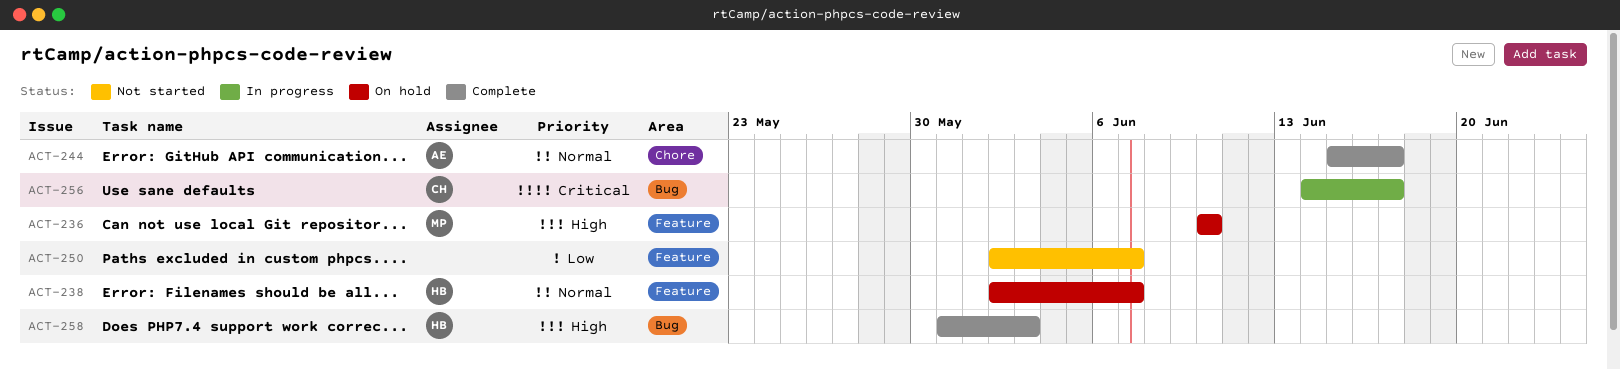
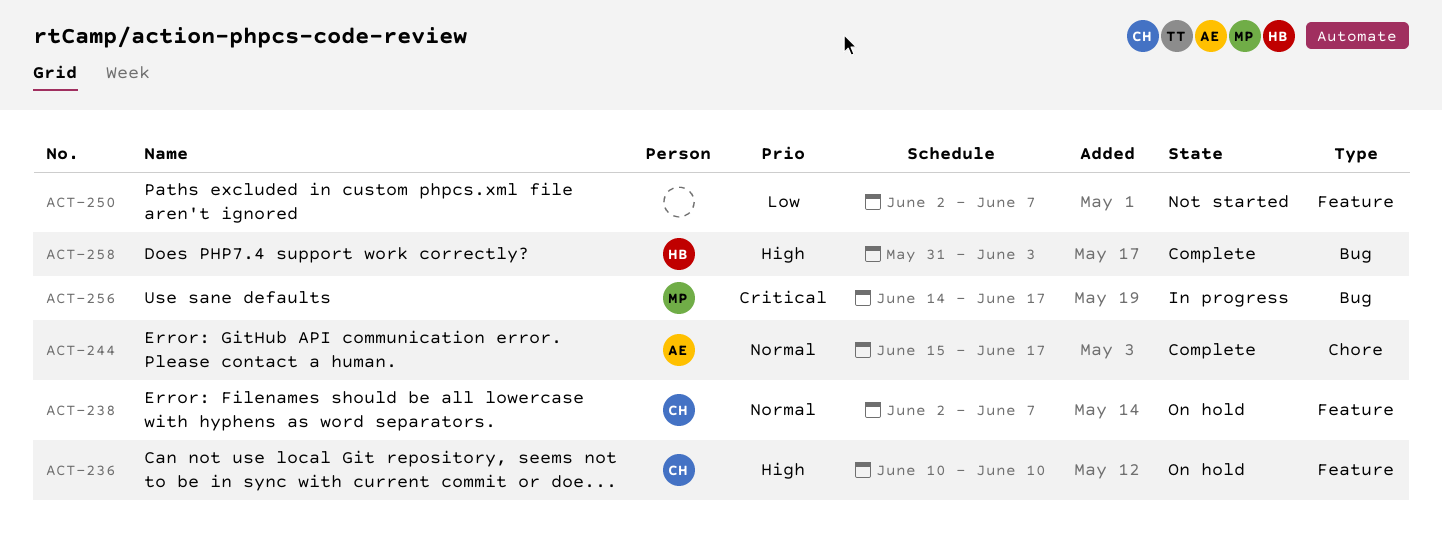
ACT-236, owner: MP -> CH
ACT-238, owner: HB -> CH
ACT-256, owner: CH -> MP

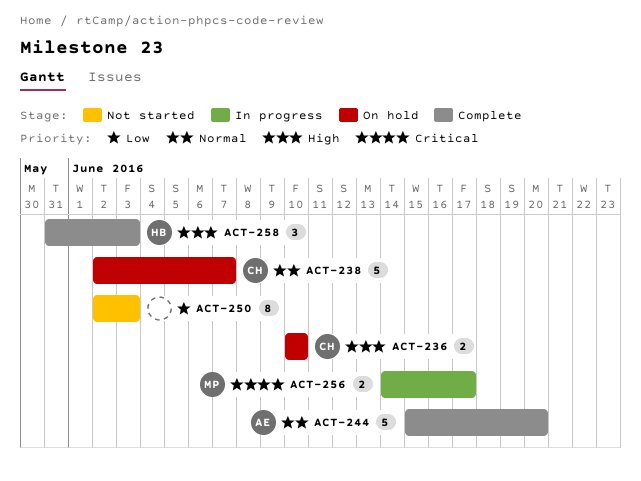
ACT-244, due: Jun 17 -> Jun 20
ACT-250, due: Jun 7 -> Jun 3

